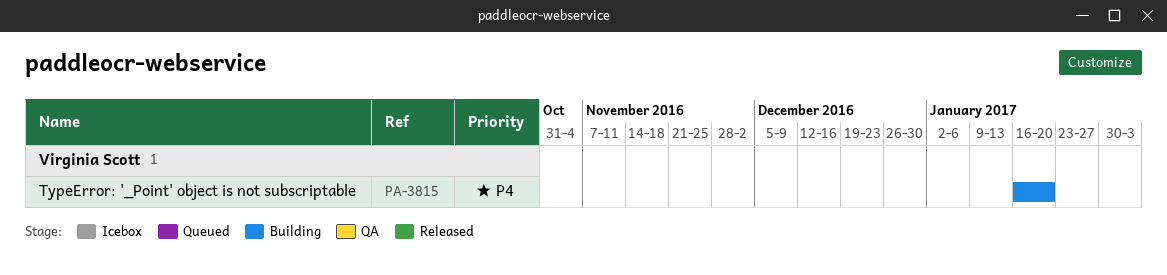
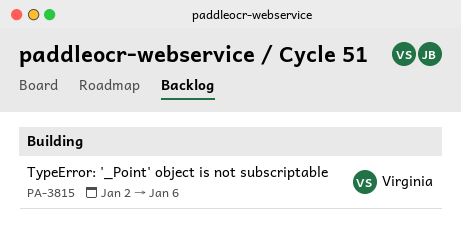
PA-3815, start: Jan 16 -> Jan 2
PA-3815, due: Jan 20 -> Jan 6

